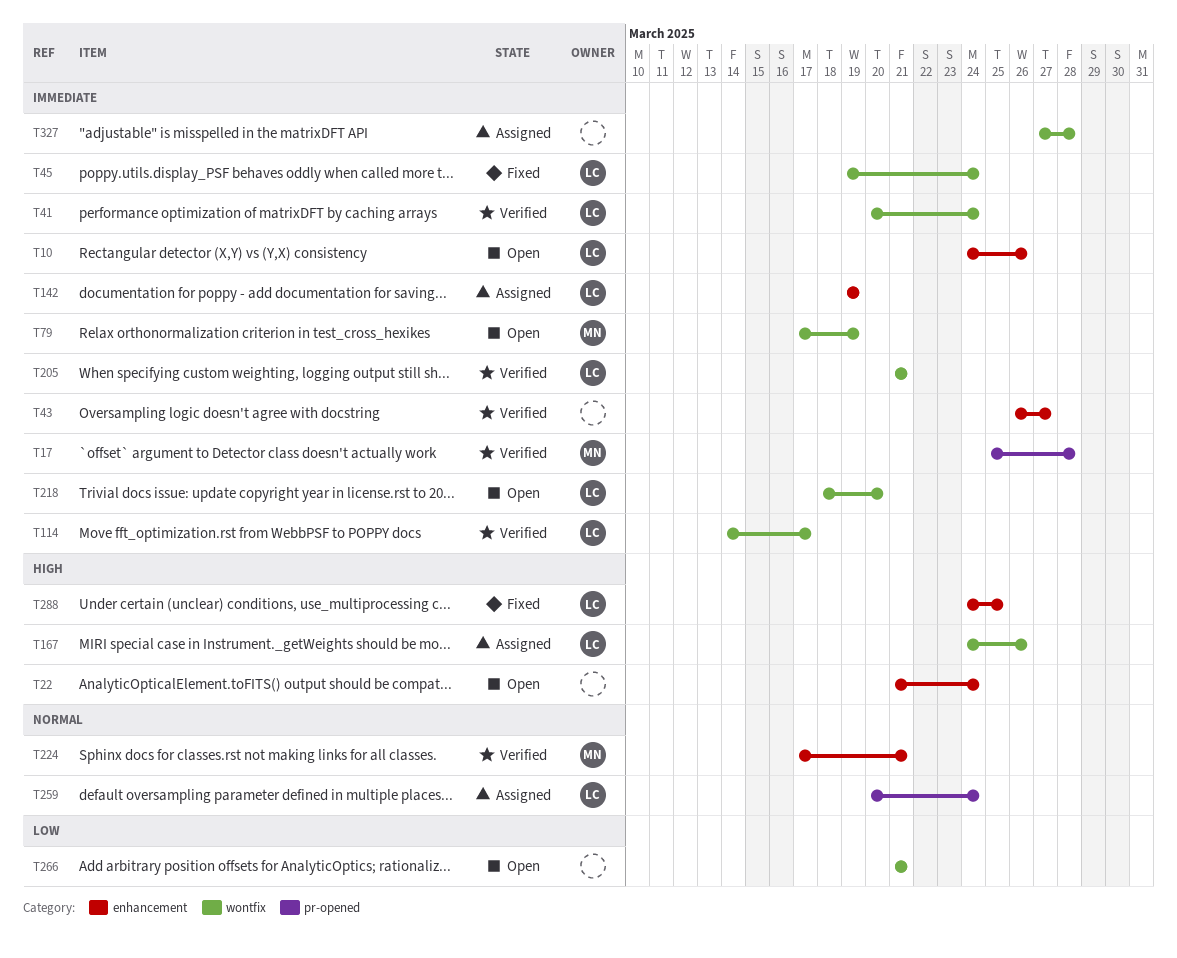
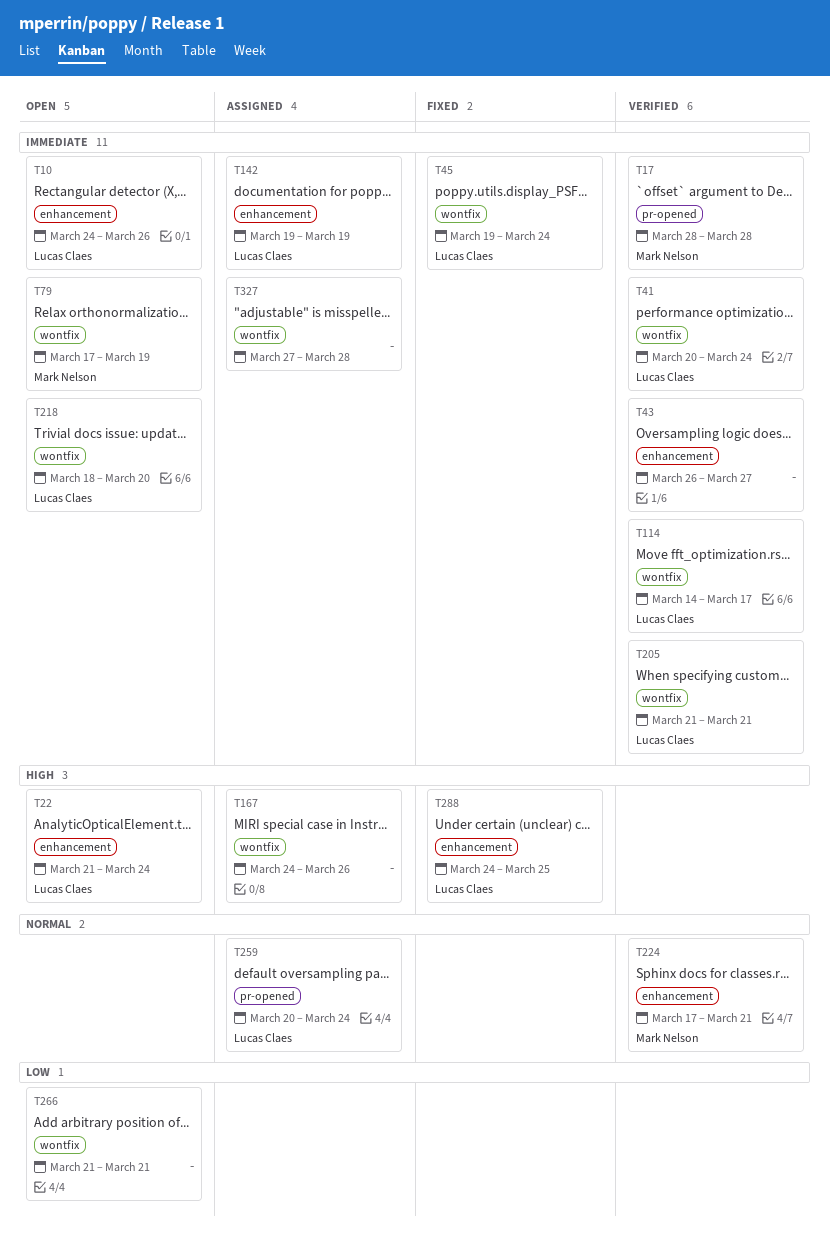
T17, start: Mar 25 -> Mar 28
T22, owner: none -> Lucas Claes
T167, owner: Lucas Claes -> none

